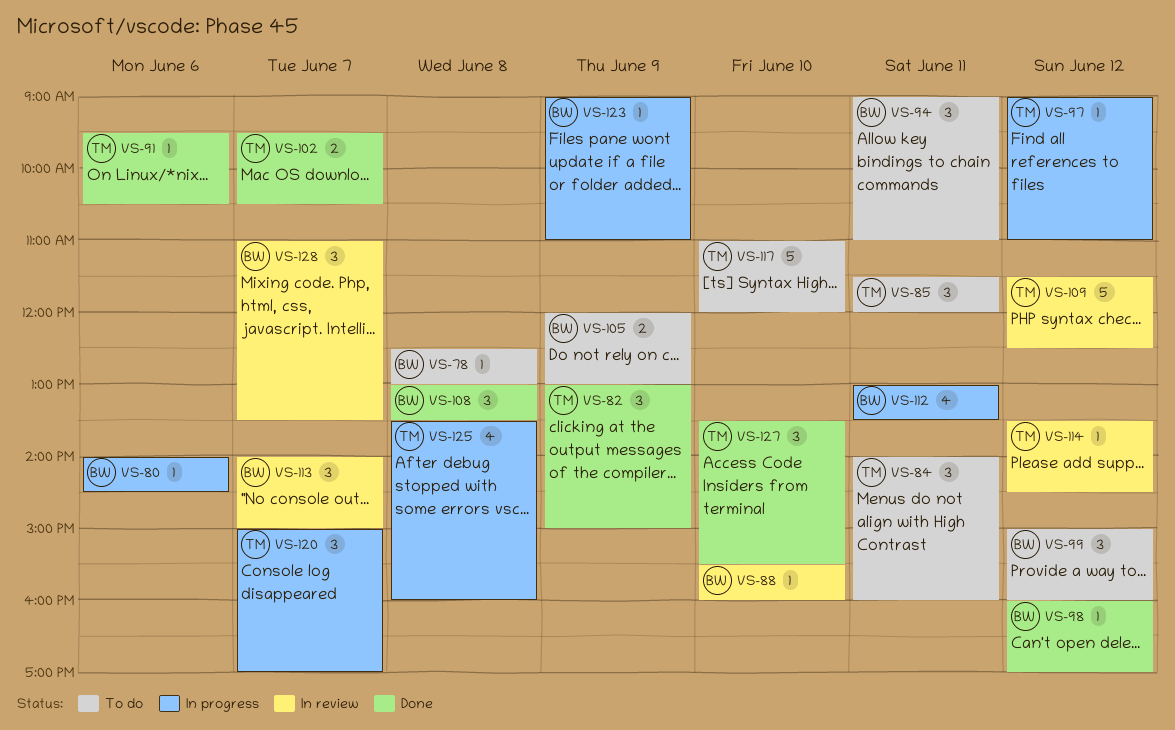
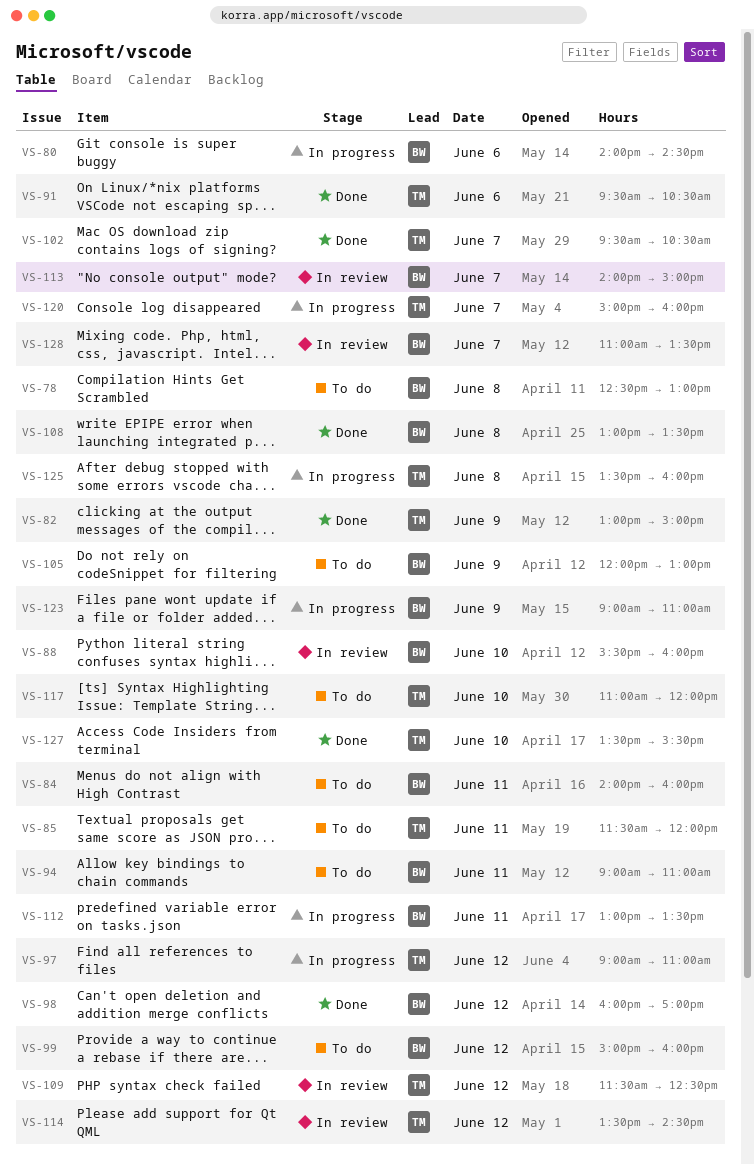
VS-84, owner: TM -> BW
VS-120, ends: 17:00 -> 16:00

